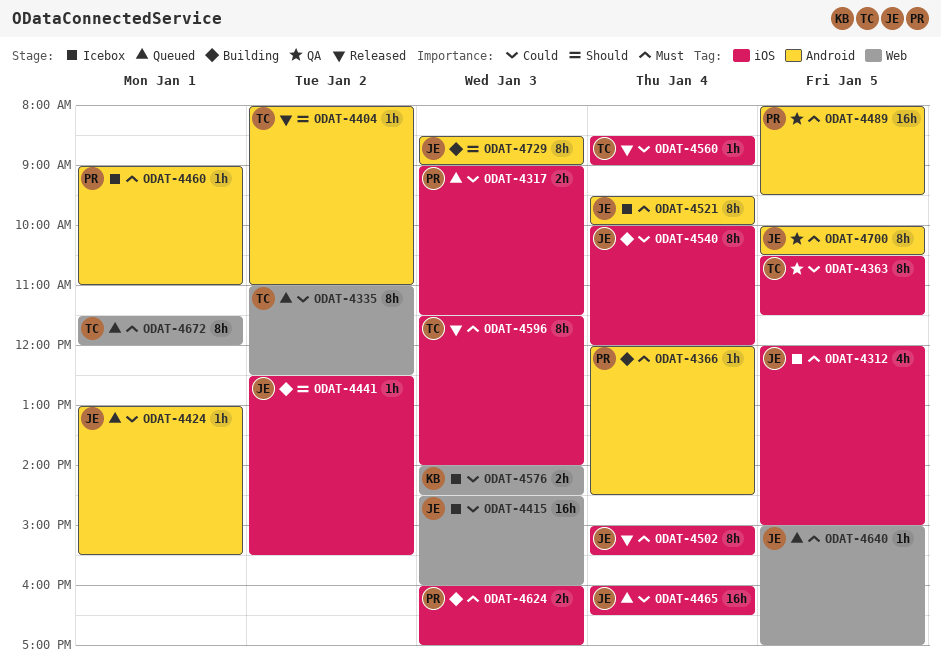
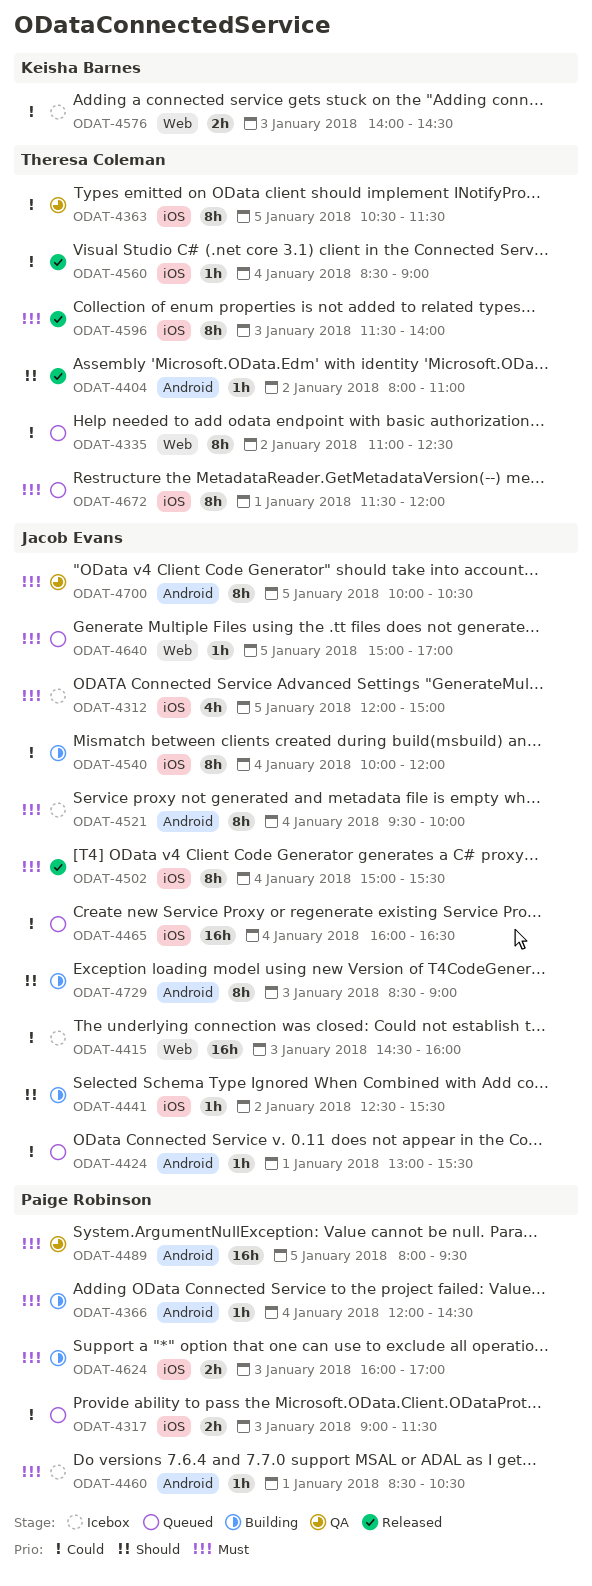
ODAT-4460, begins: 09:00 -> 08:30
ODAT-4460, ends: 11:00 -> 10:30
ODAT-4672, label: Web -> iOS

